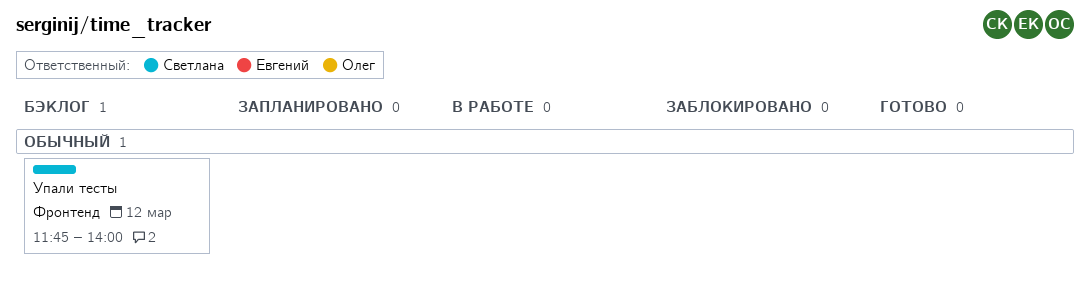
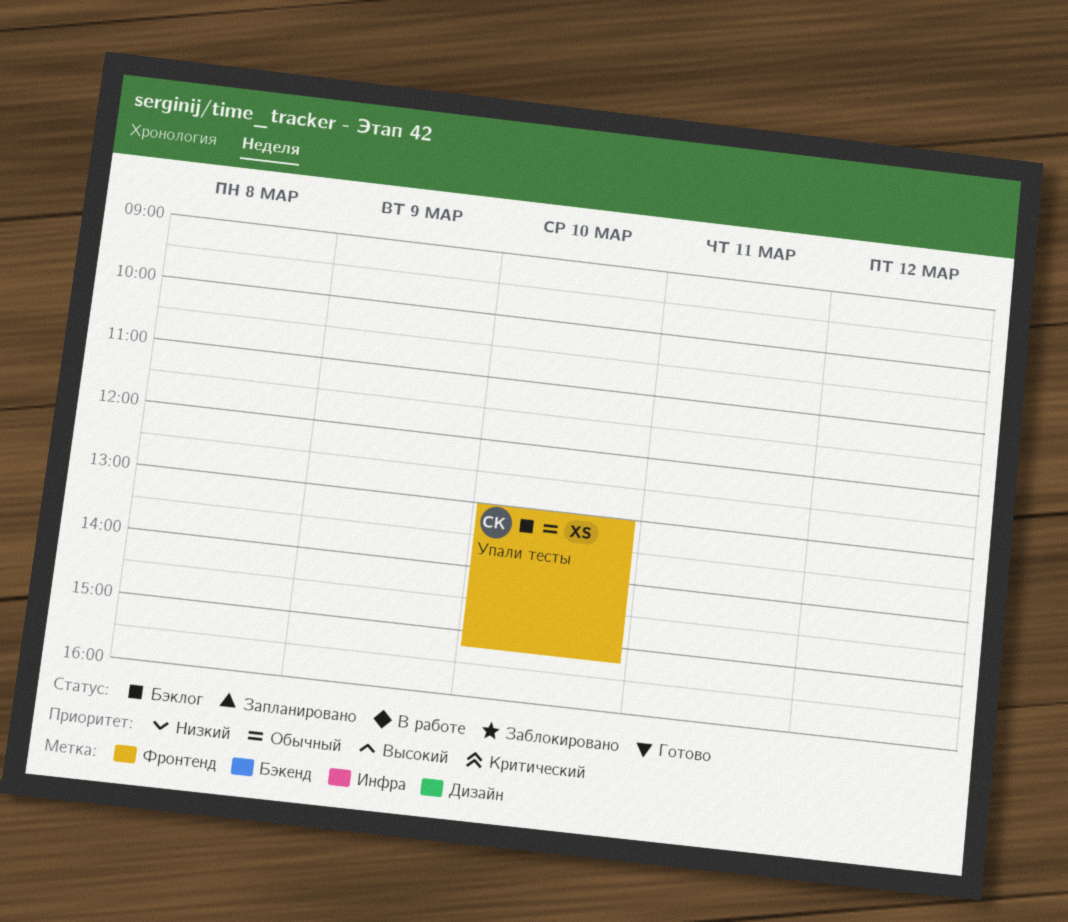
Упали тесты, day: Mar 12 -> Mar 10
Упали тесты, begins: 11:45 -> 13:00
Упали тесты, ends: 14:00 -> 15:15

